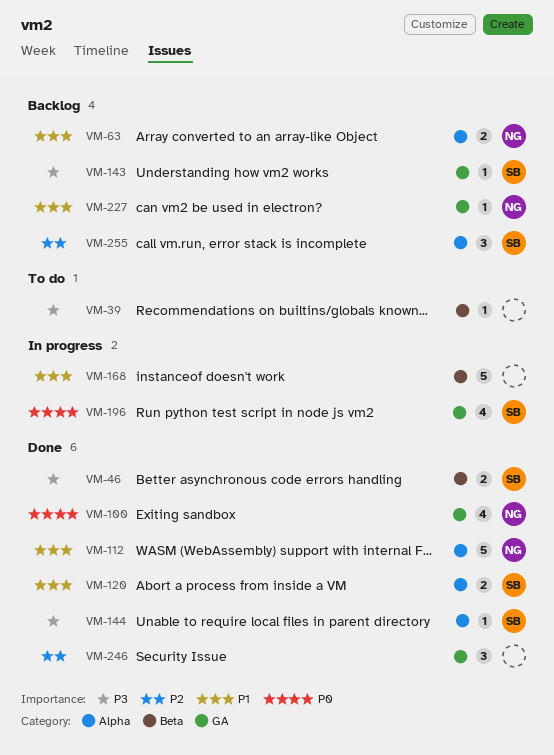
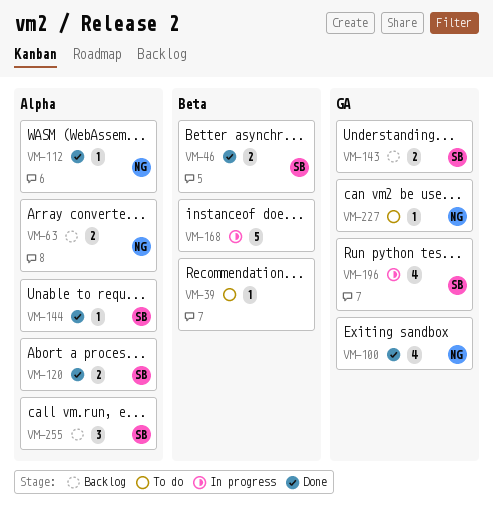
VM-112, estimate: 5 -> 1
VM-143, estimate: 1 -> 2
VM-227, status: Backlog -> To do
VM-246: present -> none

